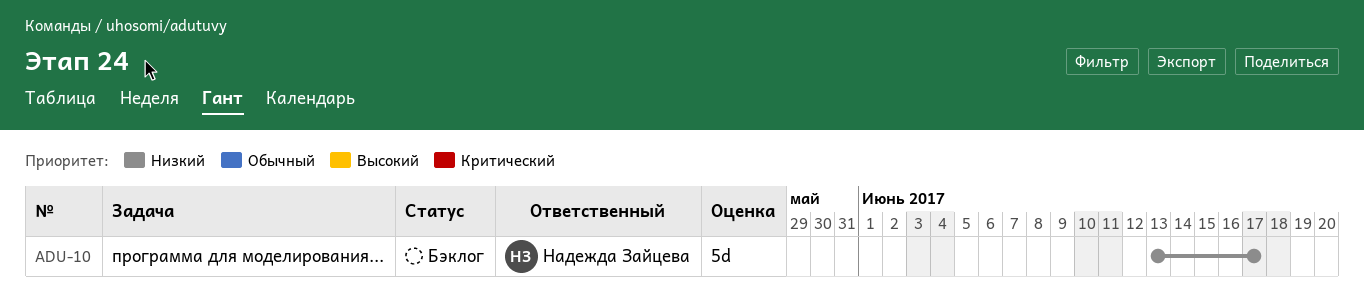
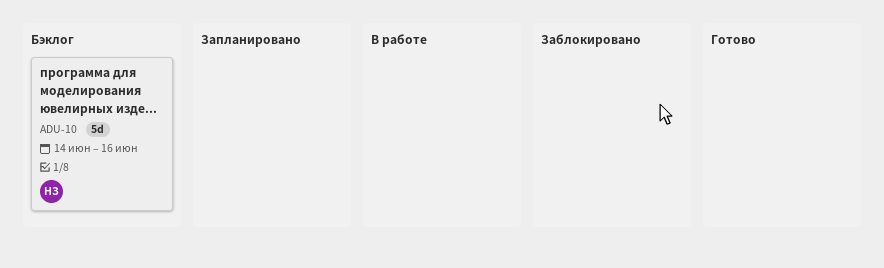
ADU-10, start: Jun 13 -> Jun 14
ADU-10, due: Jun 17 -> Jun 16

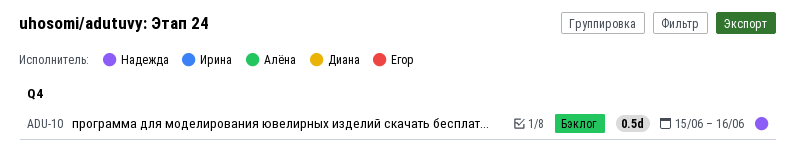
ADU-10, estimate: 5d -> 0.5d
ADU-10, start: Jun 14 -> Jun 15

